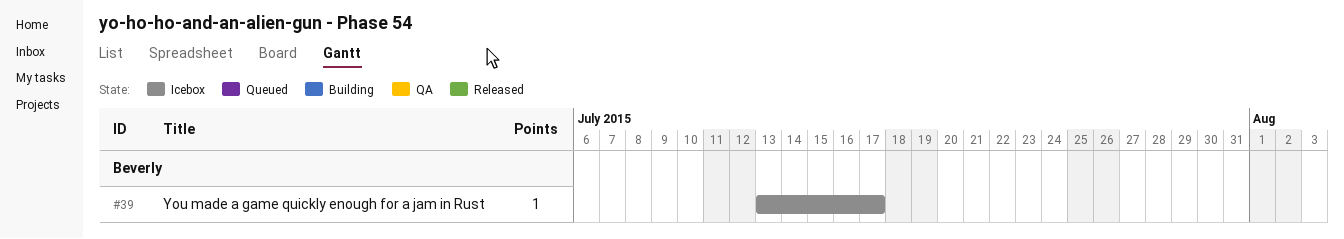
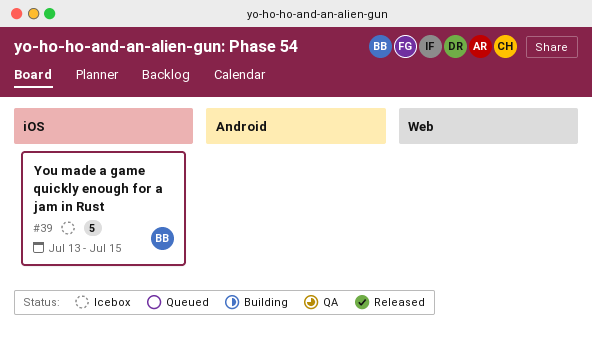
#39, estimate: 1 -> 5
#39, due: Jul 17 -> Jul 15

